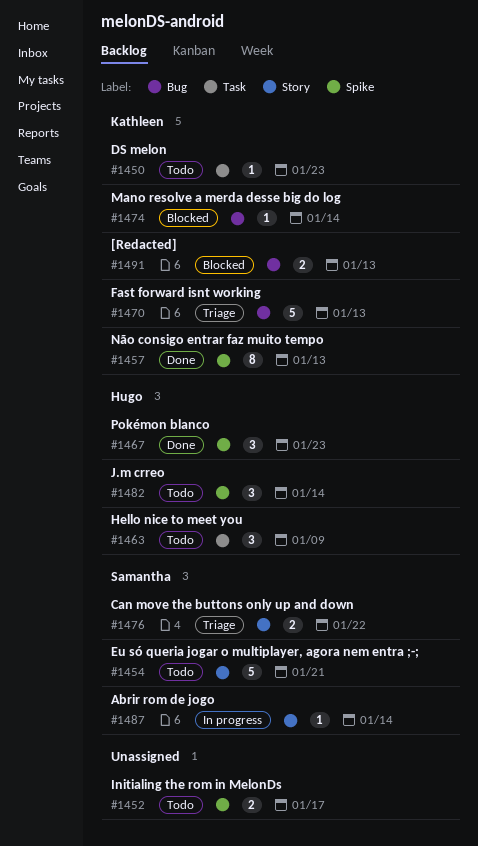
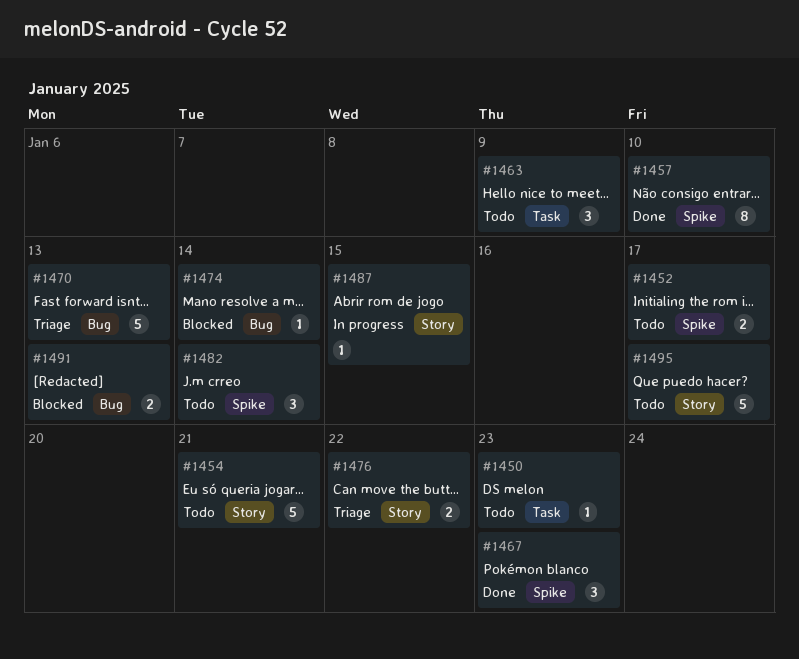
#1457, due: Jan 13 -> Jan 10
#1487, due: Jan 14 -> Jan 15
#1495: none -> present

